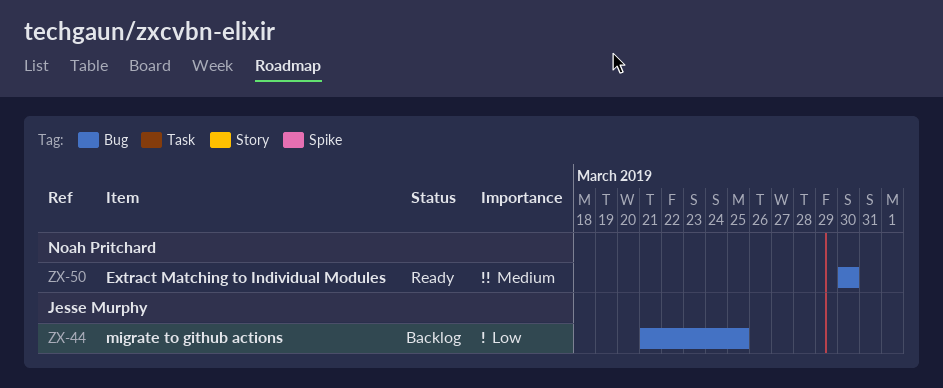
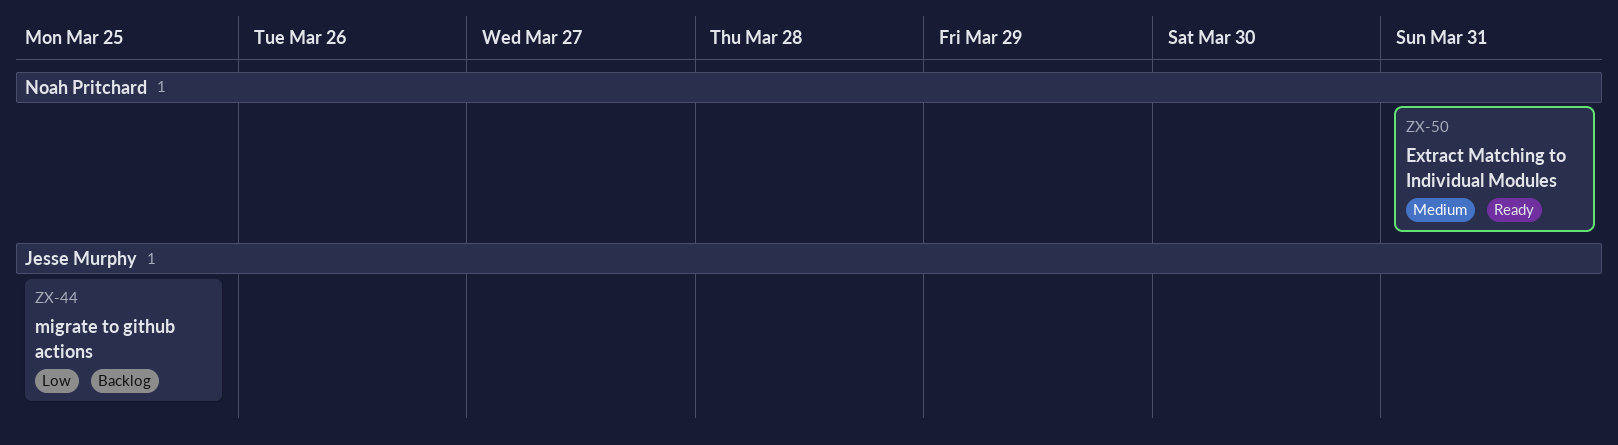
ZX-50, due: Mar 30 -> Mar 31

